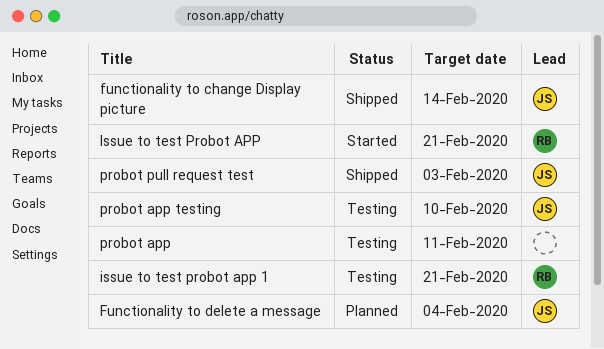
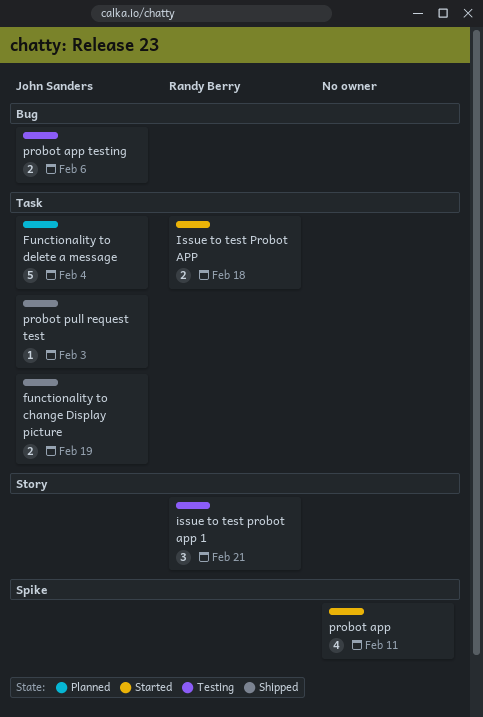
functionality to change Display picture, due: Feb 14 -> Feb 19
Issue to test Probot APP, due: Feb 21 -> Feb 18
probot app, status: Testing -> Started
probot app testing, due: Feb 10 -> Feb 6

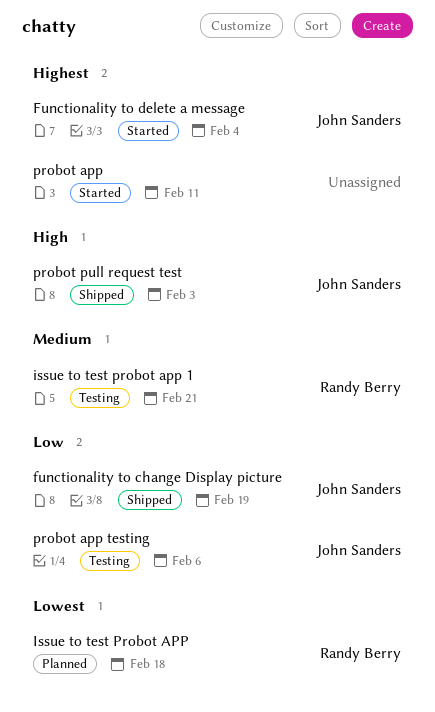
Functionality to delete a message, status: Planned -> Started
Issue to test Probot APP, status: Started -> Planned

